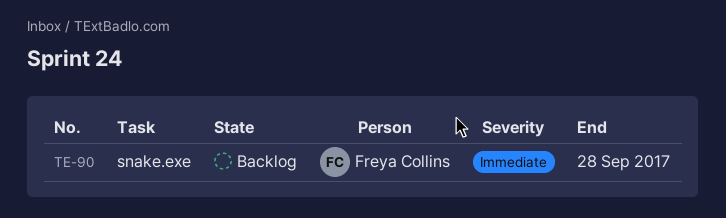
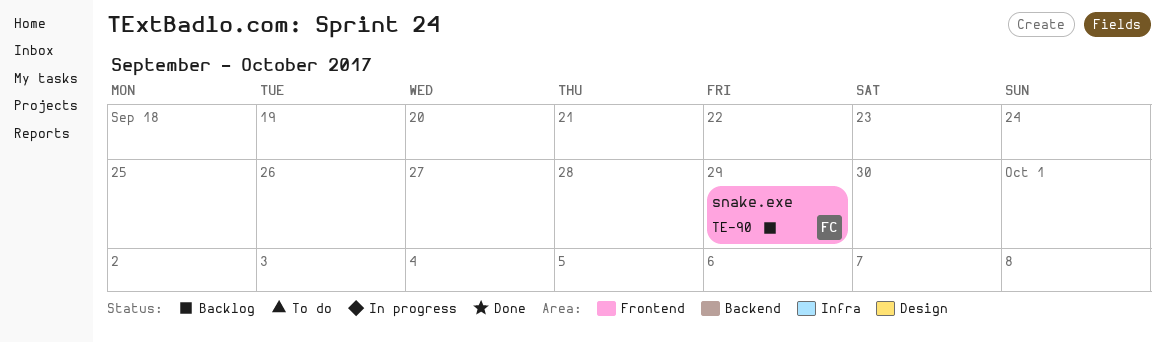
TE-90, due: Sep 28 -> Sep 29

